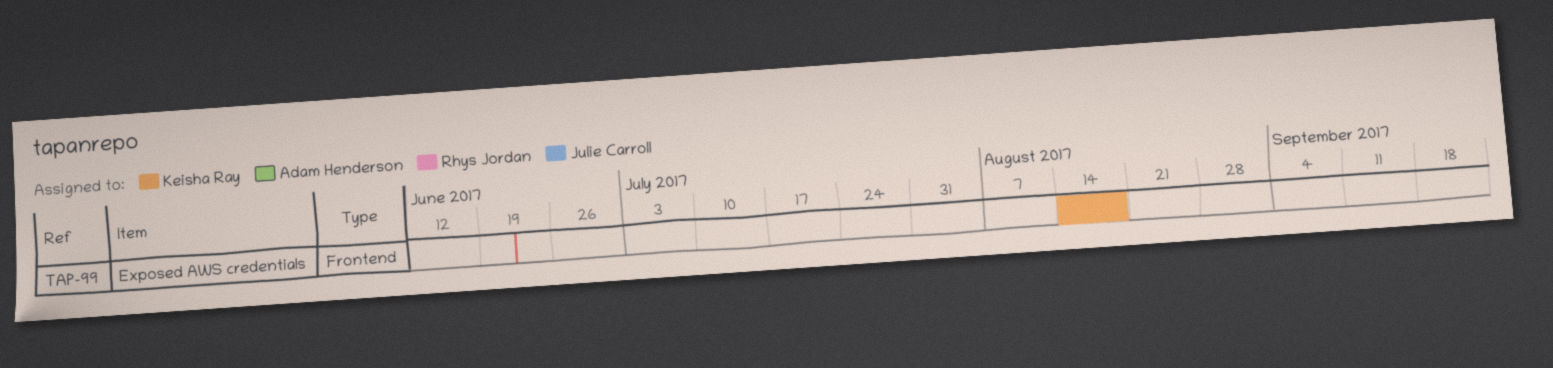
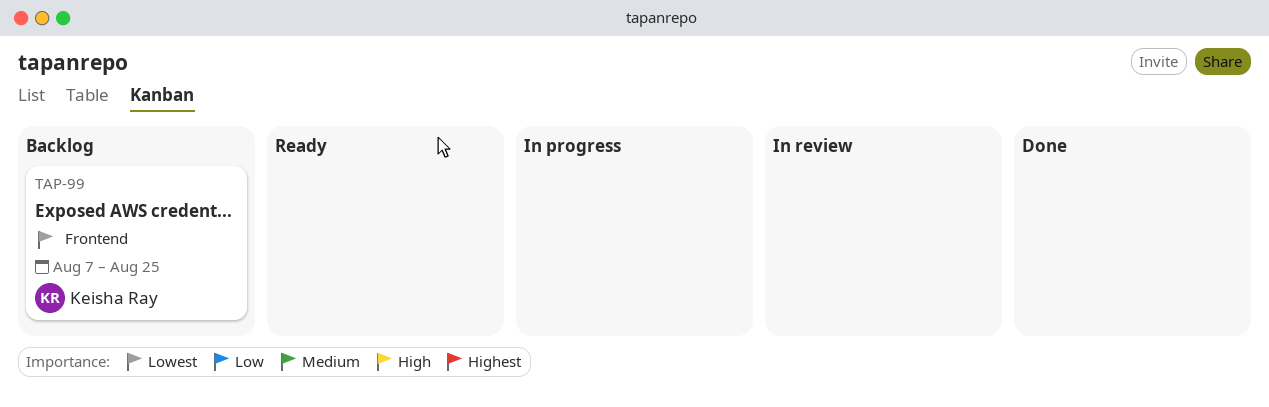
TAP-99, start: Aug 14 -> Aug 7
TAP-99, due: Aug 18 -> Aug 25

